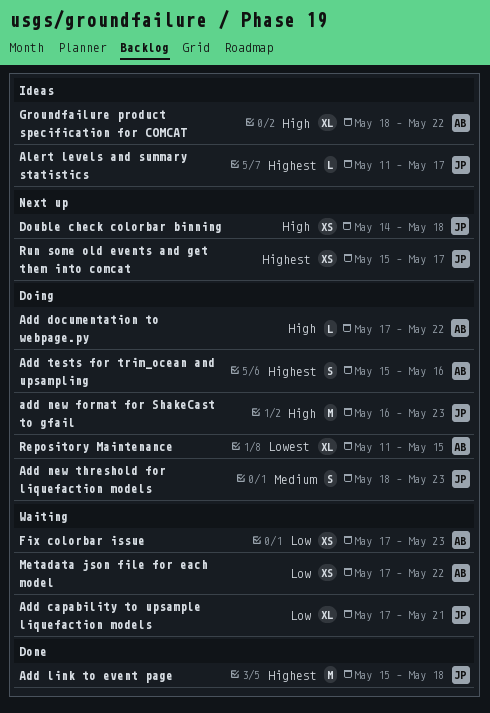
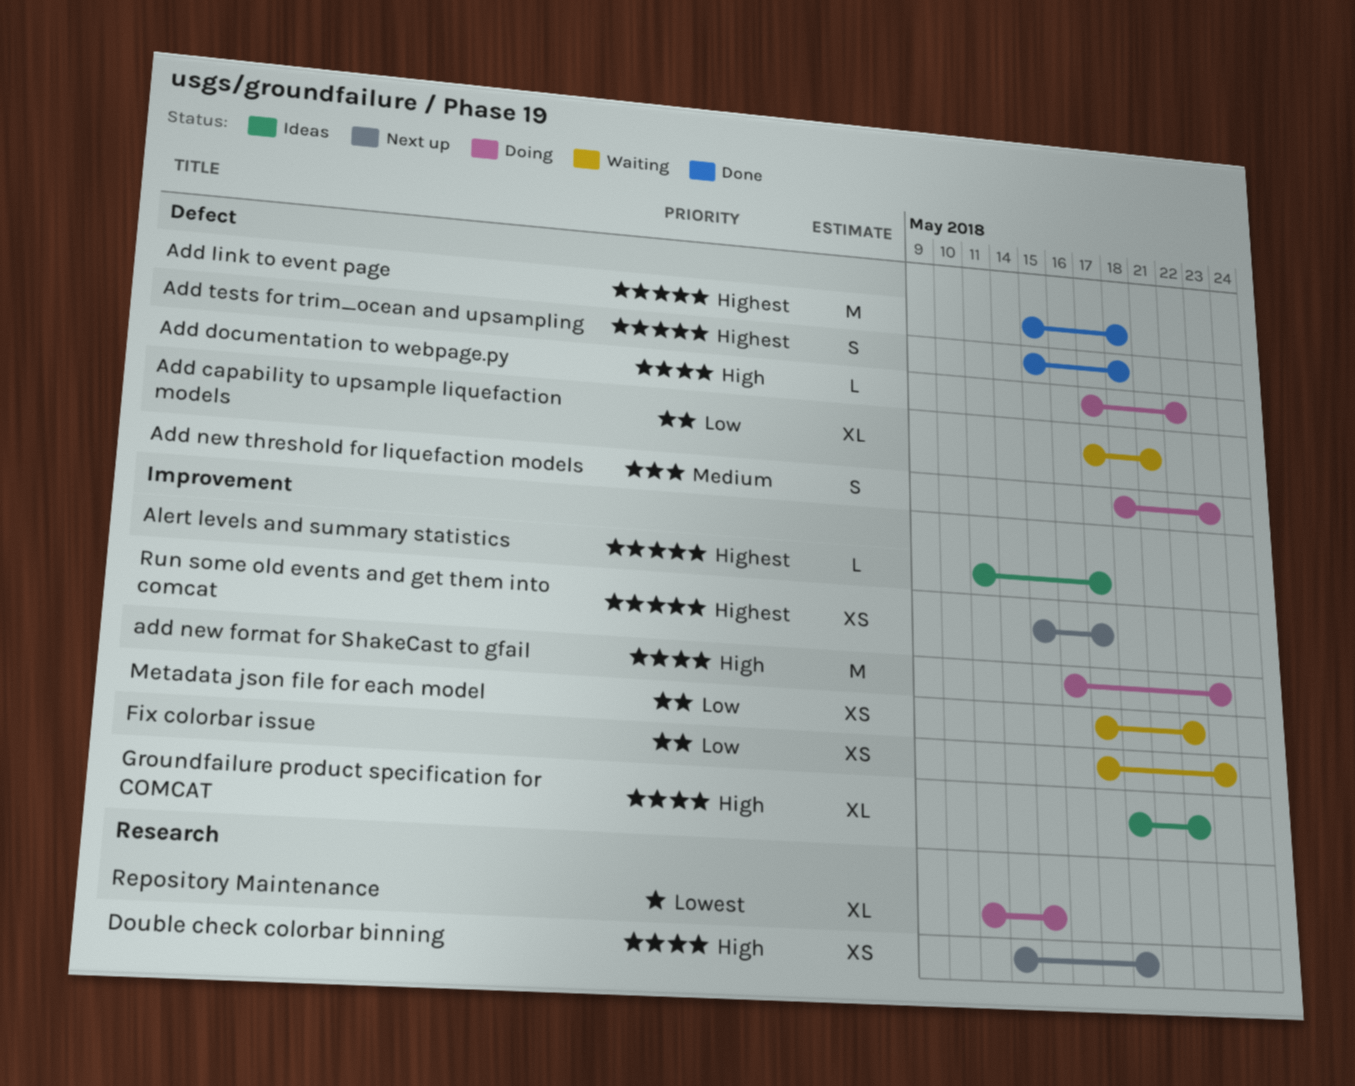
Add tests for trim_ocean and upsampling, status: Doing -> Done
Add tests for trim_ocean and upsampling, due: May 16 -> May 18

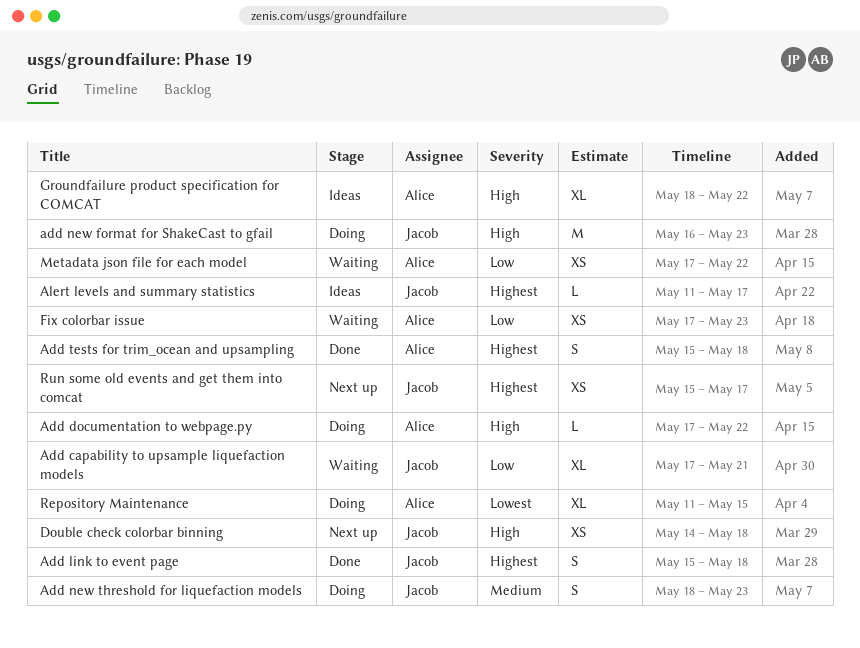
Add link to event page, estimate: M -> S

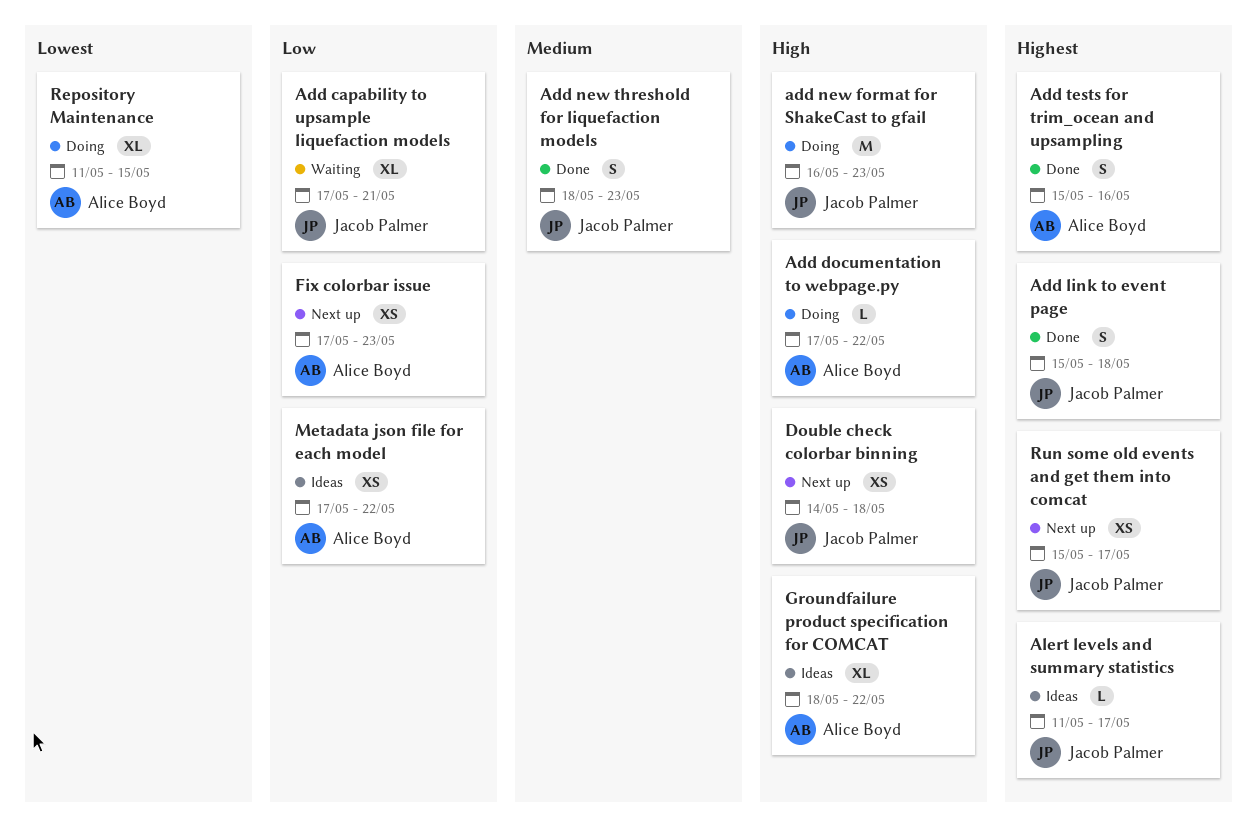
Add new threshold for liquefaction models, status: Doing -> Done
Add tests for trim_ocean and upsampling, due: May 18 -> May 16
Fix colorbar issue, status: Waiting -> Next up
Metadata json file for each model, status: Waiting -> Ideas

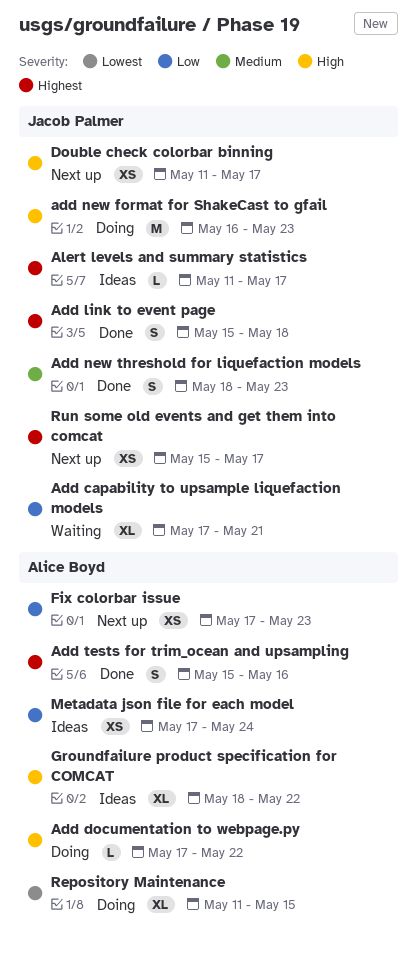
Double check colorbar binning, start: May 14 -> May 11
Double check colorbar binning, due: May 18 -> May 17
Metadata json file for each model, due: May 22 -> May 24

